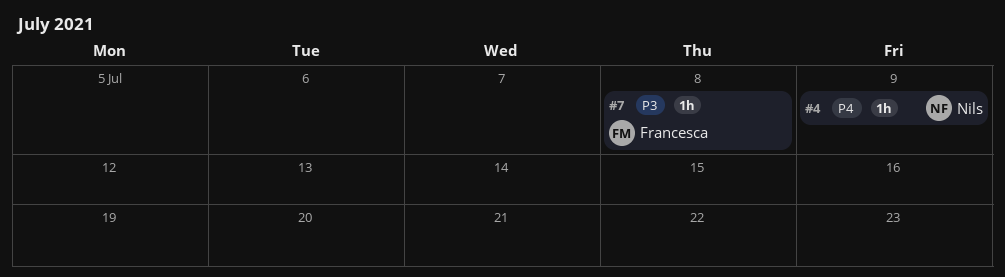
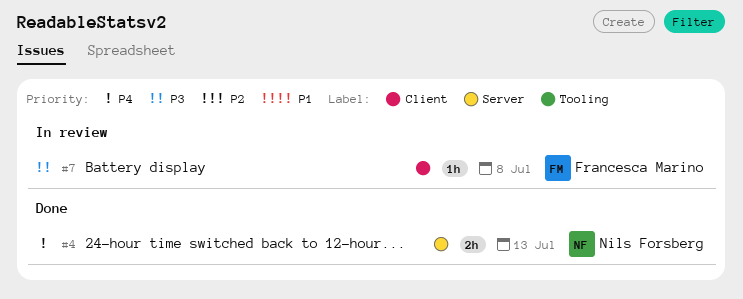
#4, estimate: 1h -> 2h
#4, due: Jul 9 -> Jul 13

